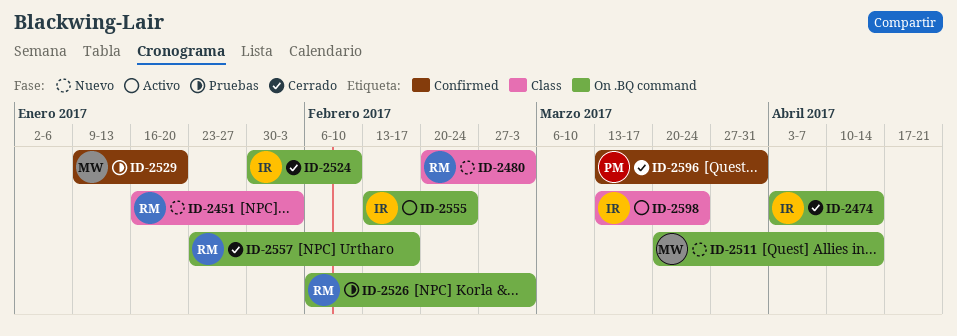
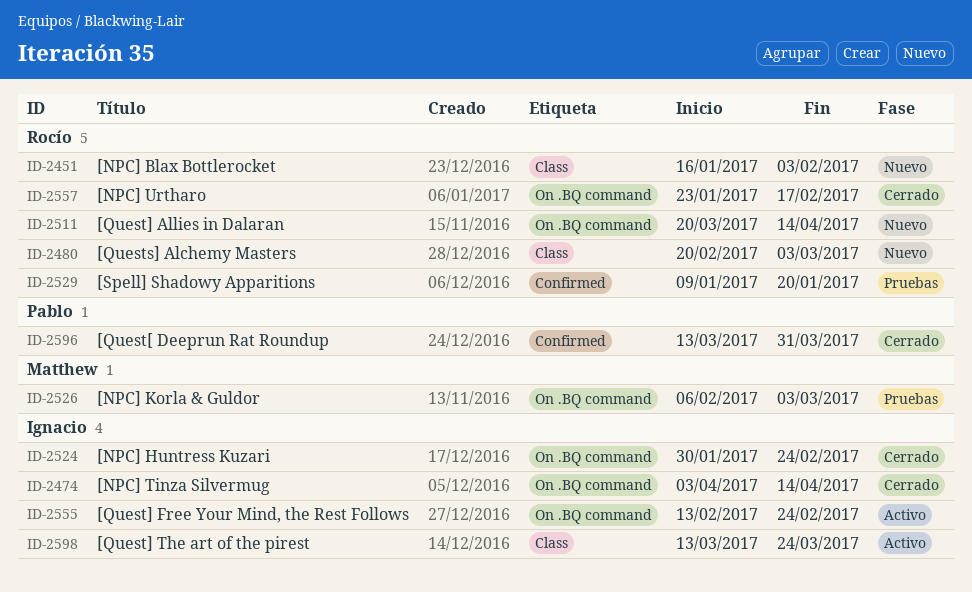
ID-2511, owner: Matthew -> Rocío
ID-2524, due: Feb 10 -> Feb 24
ID-2526, owner: Rocío -> Matthew
ID-2529, owner: Matthew -> Rocío

